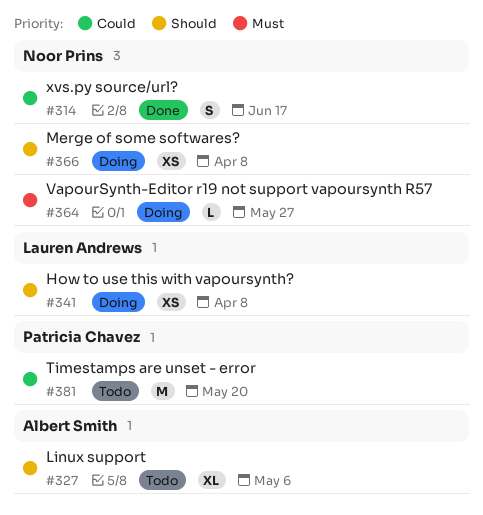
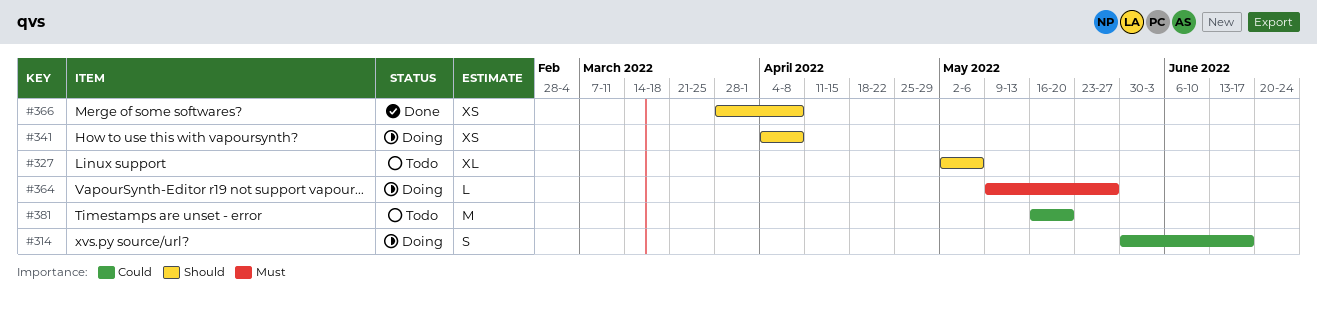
#314, status: Done -> Doing
#366, status: Doing -> Done

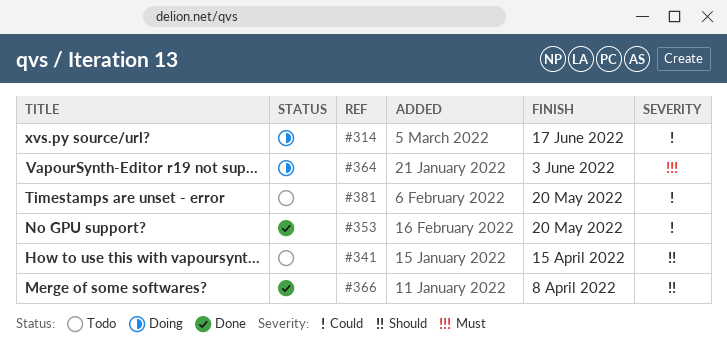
#327: present -> none
#341, status: Doing -> Todo
#341, due: Apr 8 -> Apr 15
#353: none -> present
#364, due: May 27 -> Jun 3

